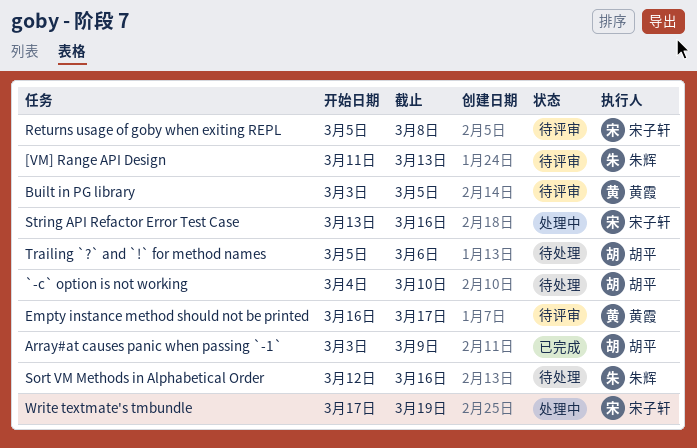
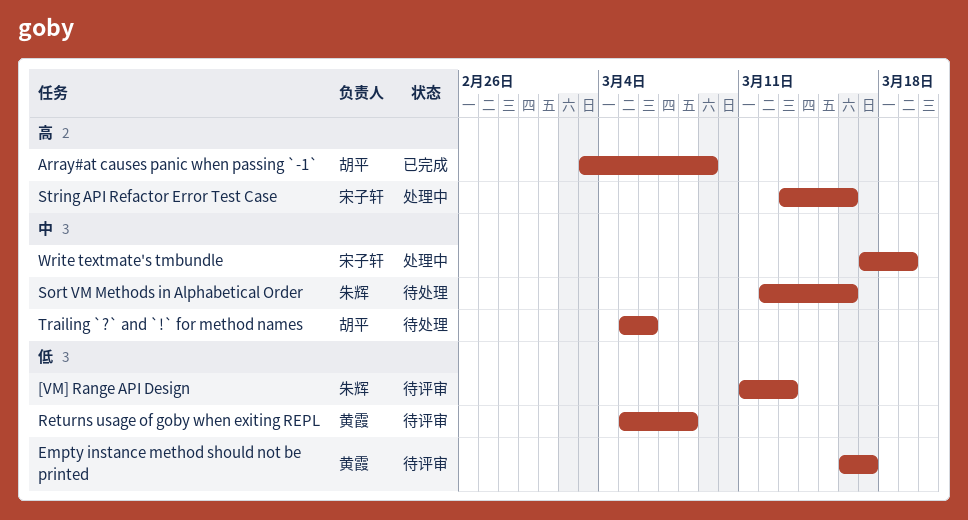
`-c` option is not working: present -> none
Built in PG library: present -> none
Returns usage of goby when exiting REPL, owner: 宋子轩 -> 黄霞

